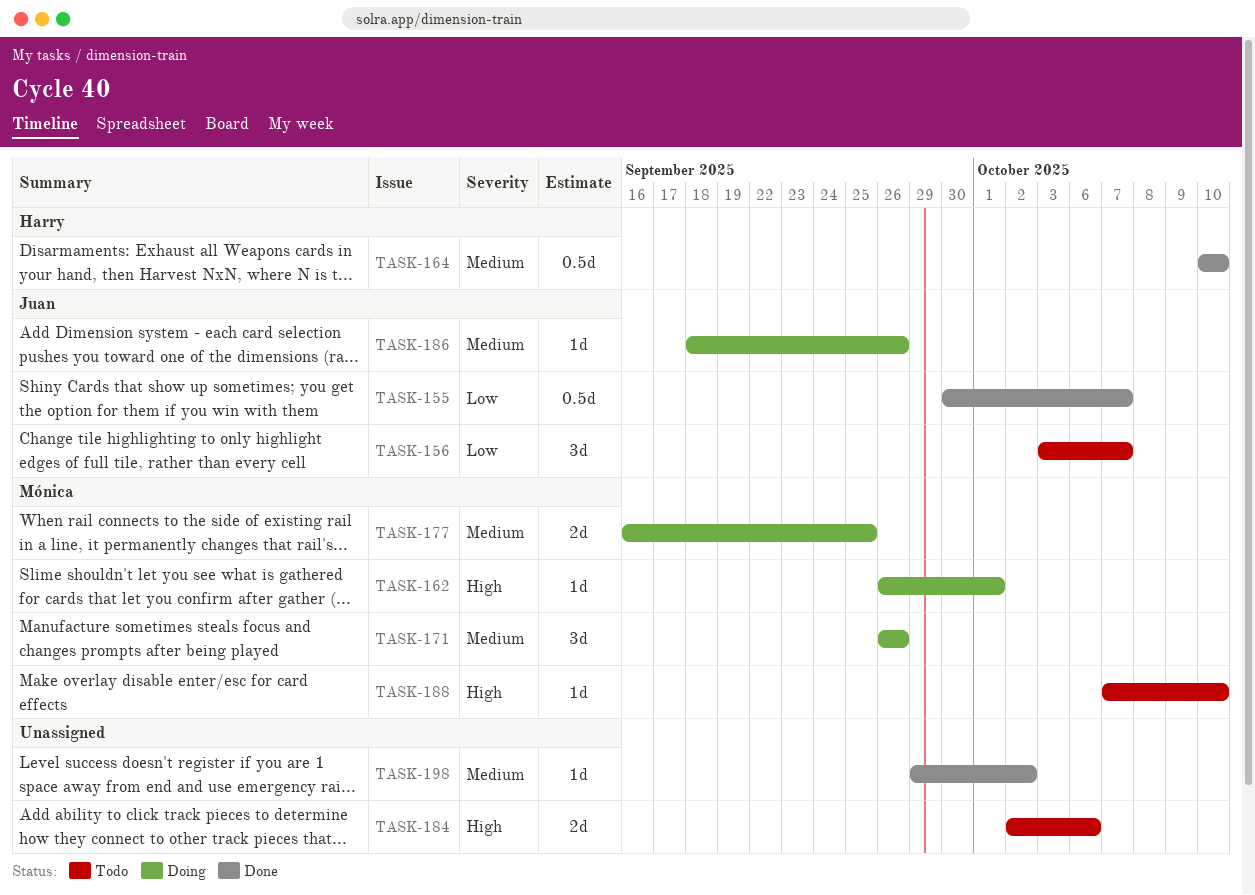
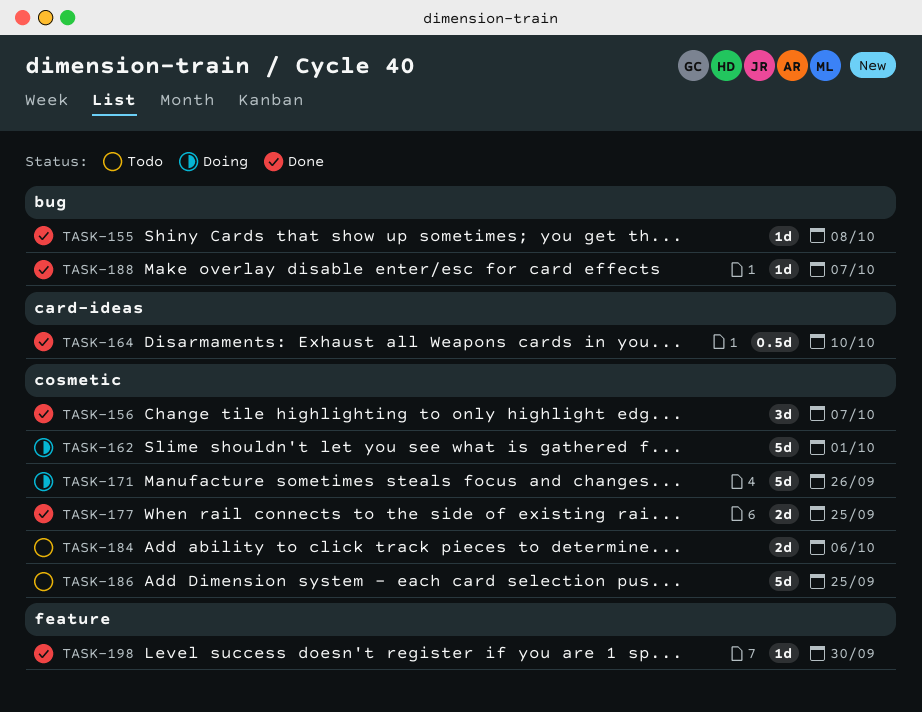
TASK-155, estimate: 0.5d -> 1d
TASK-155, due: Oct 7 -> Oct 8
TASK-156, status: Todo -> Done
TASK-162, estimate: 1d -> 5d
TASK-171, estimate: 3d -> 5d
TASK-177, status: Doing -> Done
TASK-186, status: Doing -> Todo
TASK-186, estimate: 1d -> 5d
TASK-186, due: Sep 26 -> Sep 25
TASK-188, status: Todo -> Done
TASK-188, due: Oct 10 -> Oct 7
TASK-198, due: Oct 2 -> Sep 30

